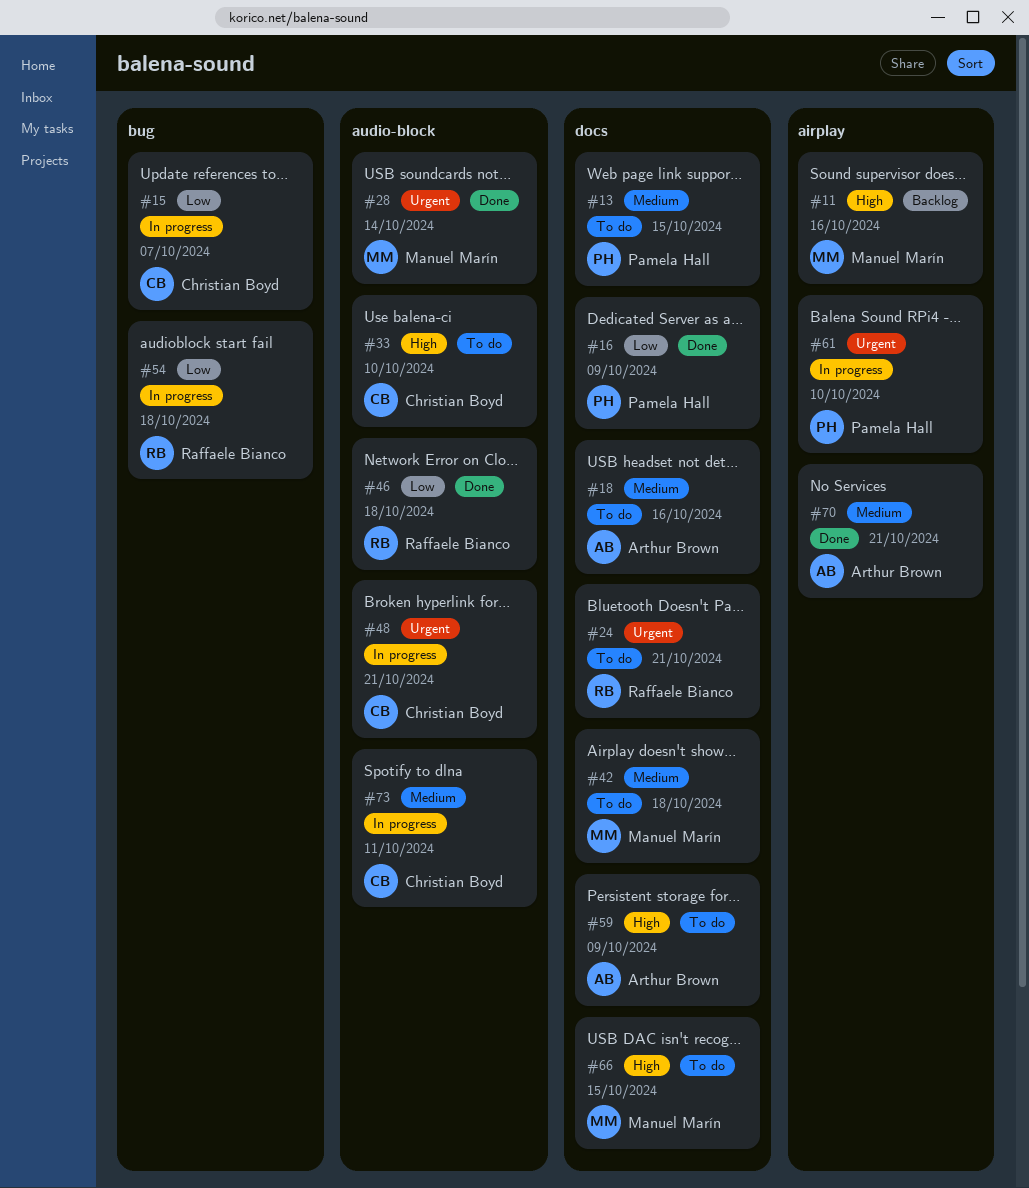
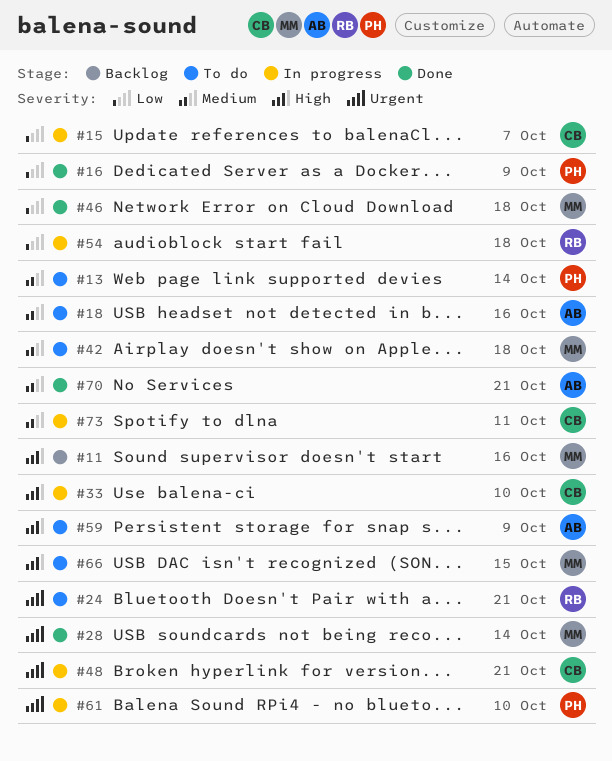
#13, due: Oct 15 -> Oct 14
#33, status: To do -> In progress
#46, owner: Raffaele Bianco -> Manuel Marín

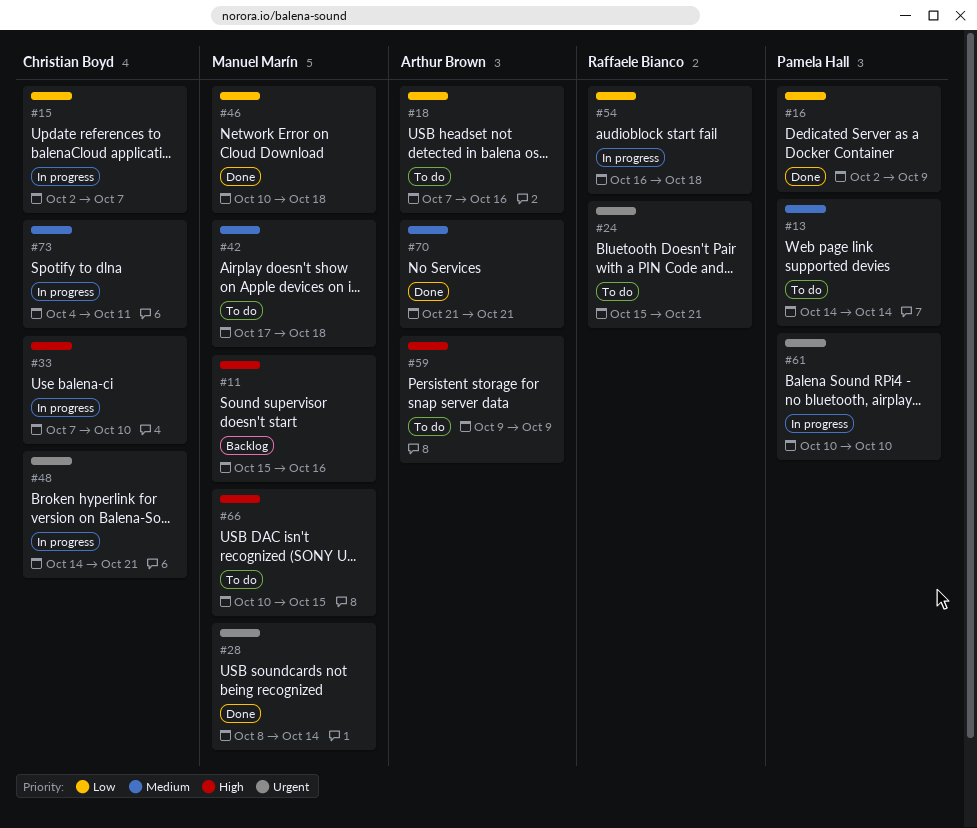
#18, priority: Medium -> Low

